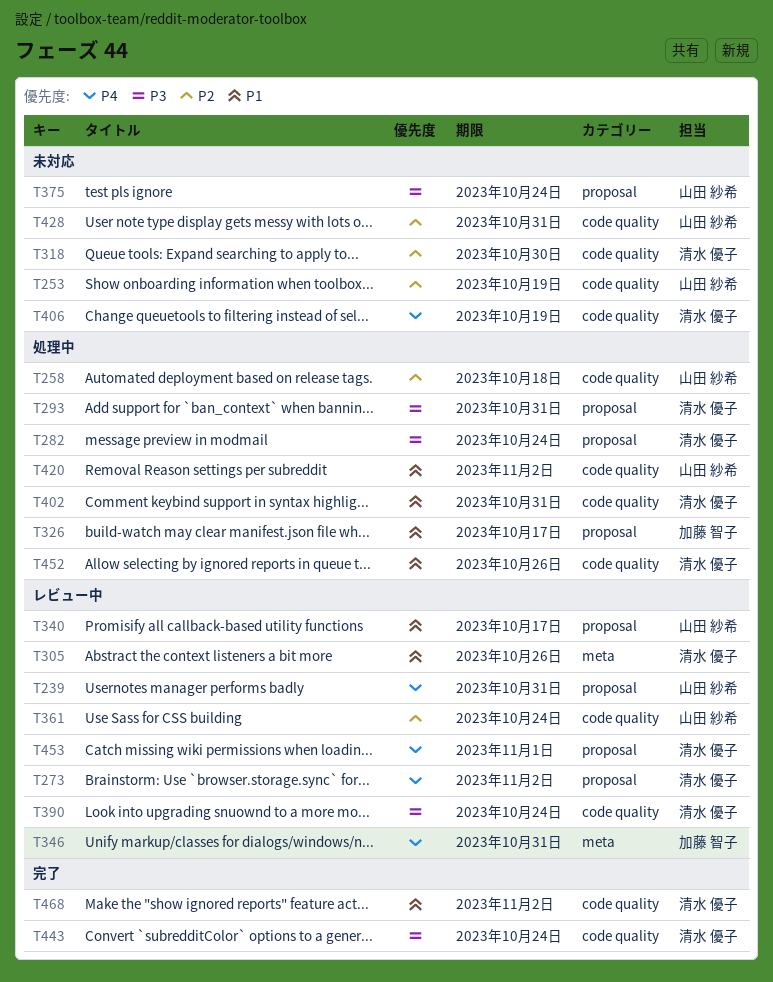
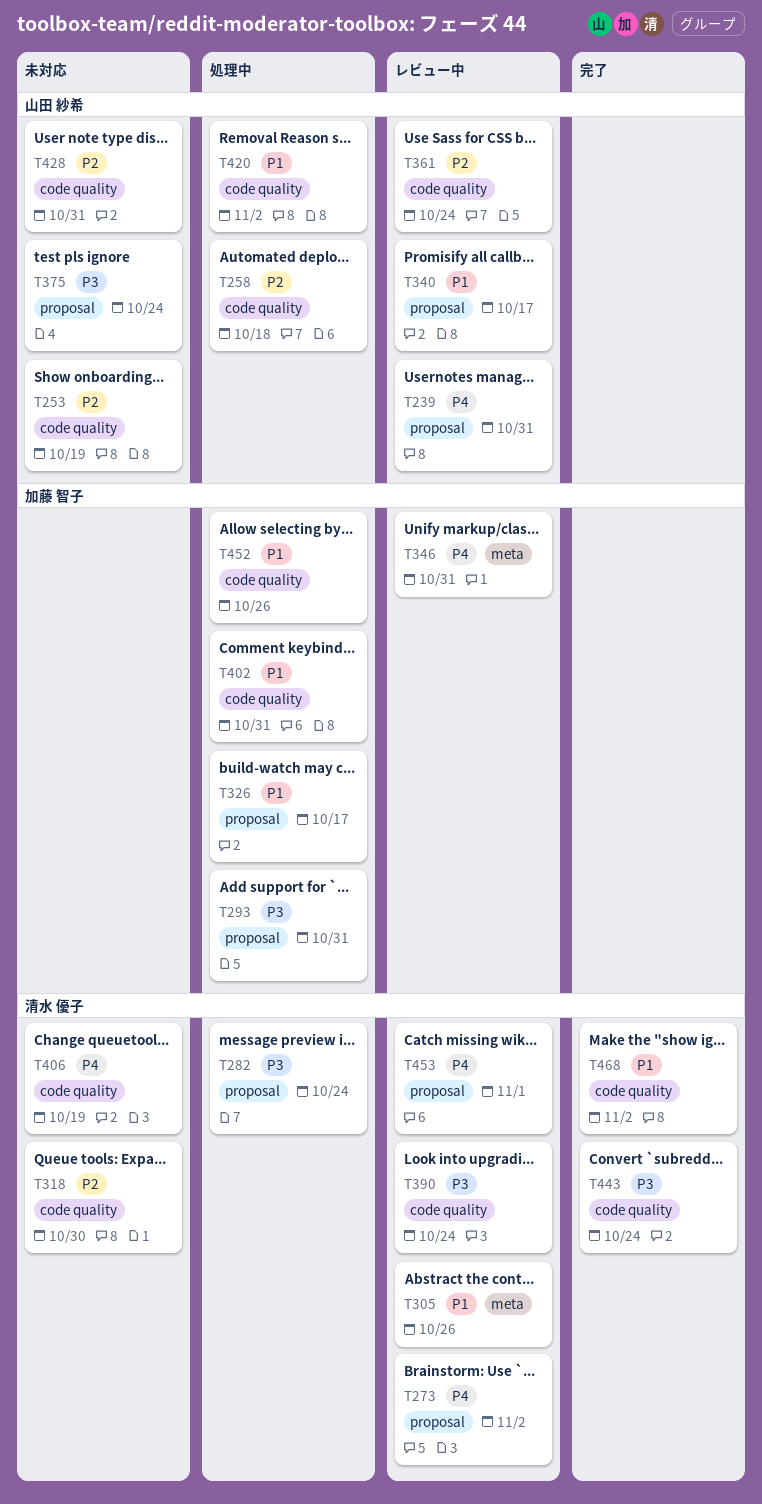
T293, owner: 清水 優子 -> 加藤 智子
T402, owner: 清水 優子 -> 加藤 智子
T452, owner: 清水 優子 -> 加藤 智子

